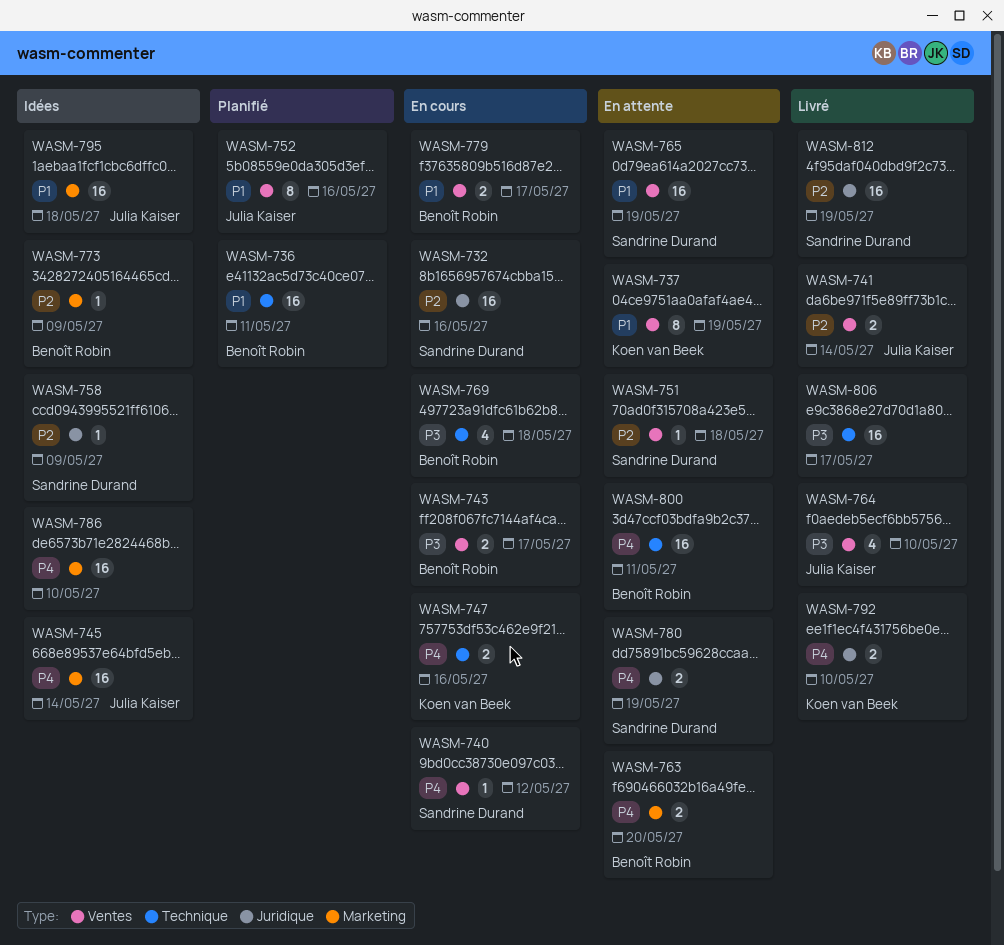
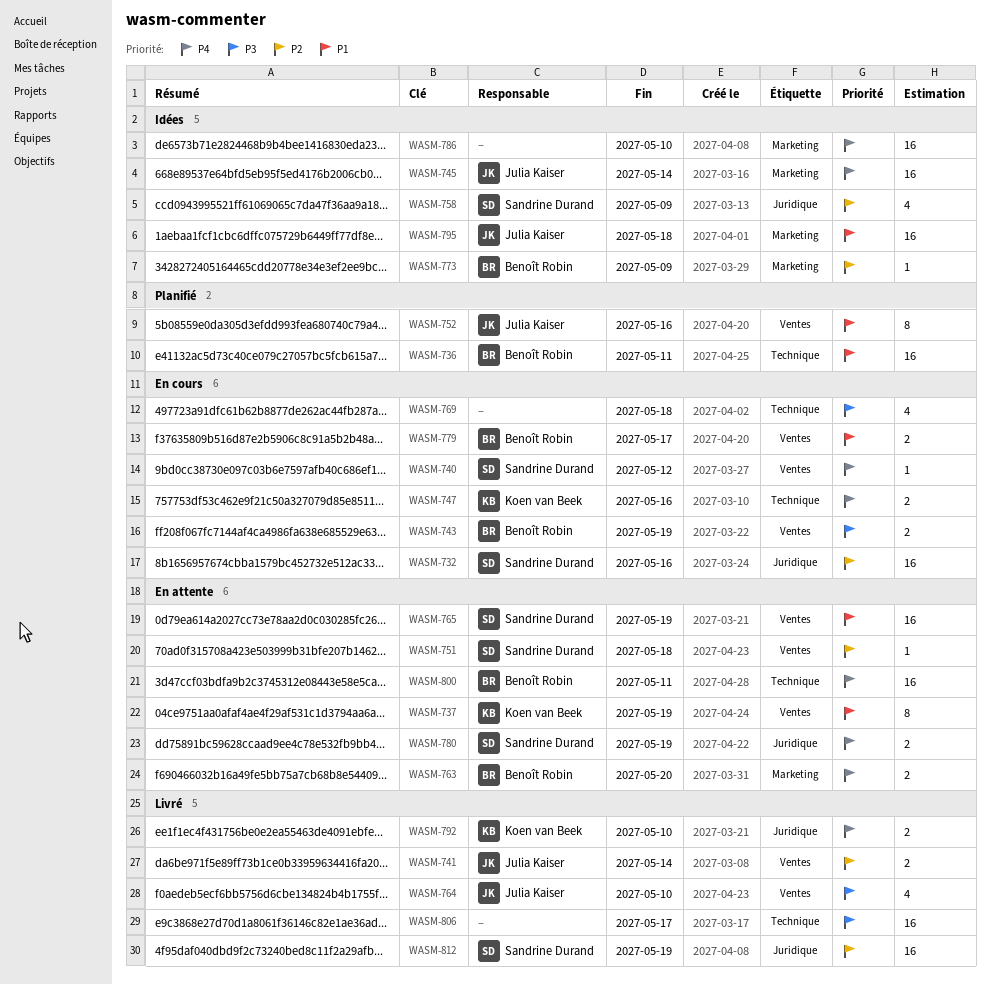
WASM-743, due: May 17 -> May 19
WASM-758, estimate: 1 -> 4
WASM-769, owner: Benoît Robin -> none

